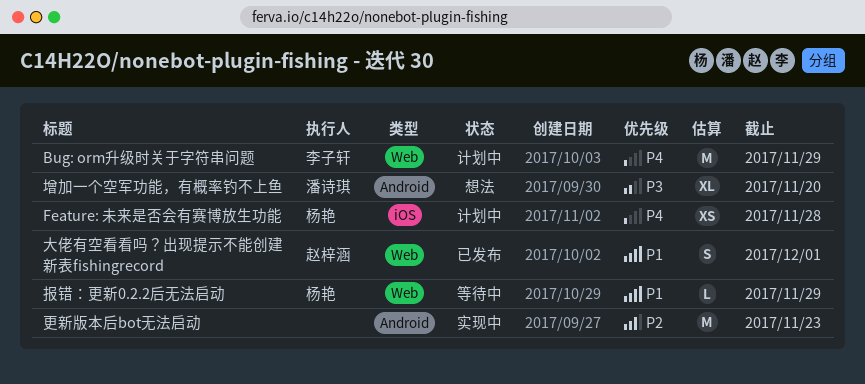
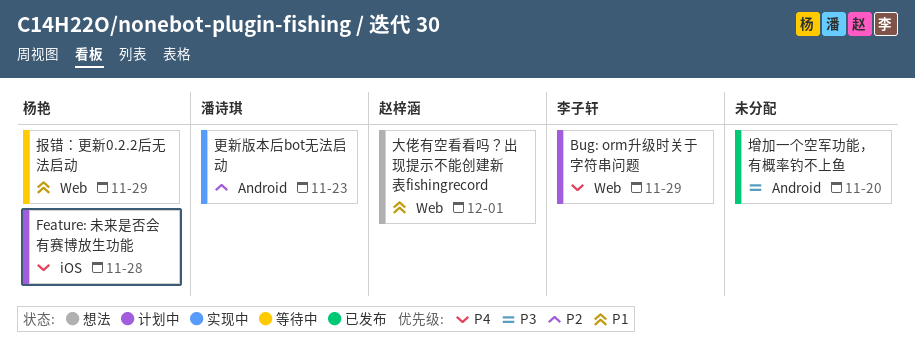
增加一个空军功能，有概率钓不上鱼, status: 想法 -> 已发布
增加一个空军功能，有概率钓不上鱼, owner: 潘诗琪 -> none
大佬有空看看吗？出现提示不能创建新表fishingrecord, status: 已发布 -> 想法
更新版本后bot无法启动, owner: none -> 潘诗琪

